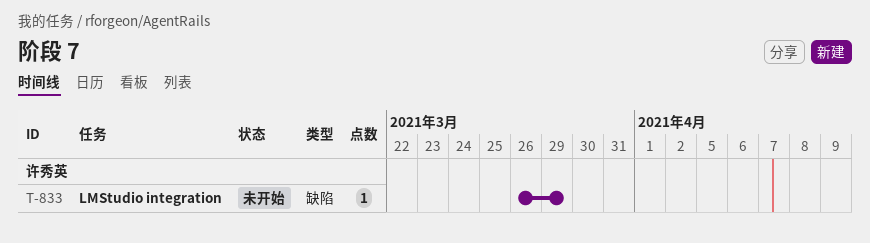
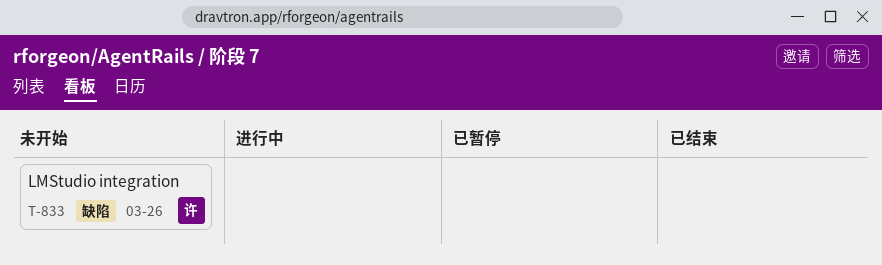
T-833, due: Mar 29 -> Mar 26

